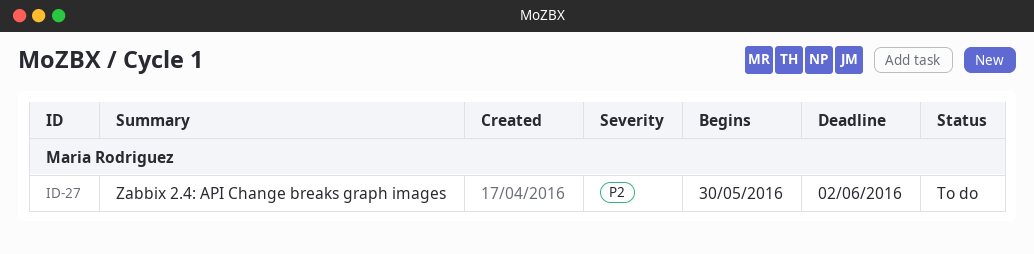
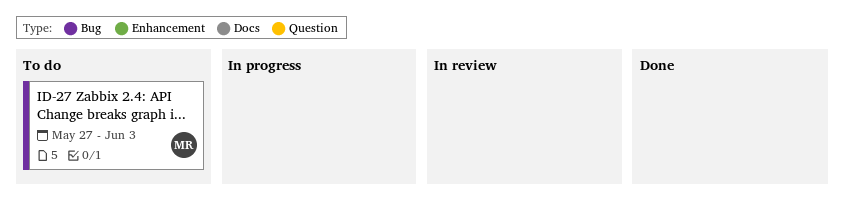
ID-27, start: May 30 -> May 27
ID-27, due: Jun 2 -> Jun 3

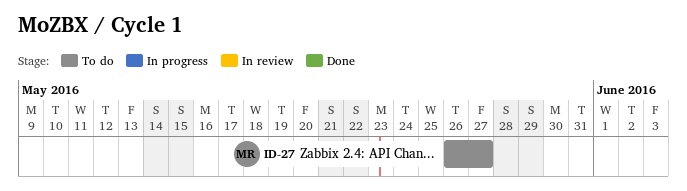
ID-27, start: May 27 -> May 26
ID-27, due: Jun 3 -> May 27

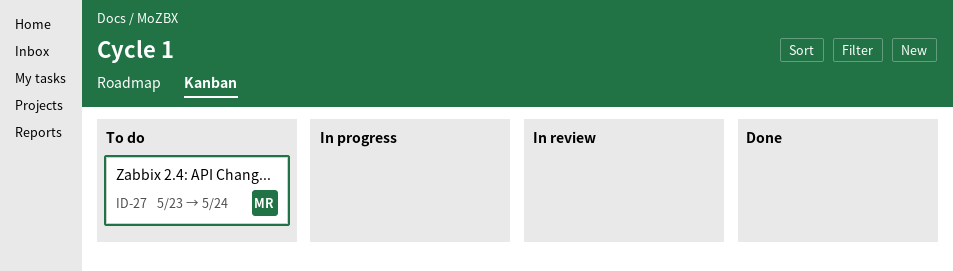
ID-27, start: May 26 -> May 23
ID-27, due: May 27 -> May 24

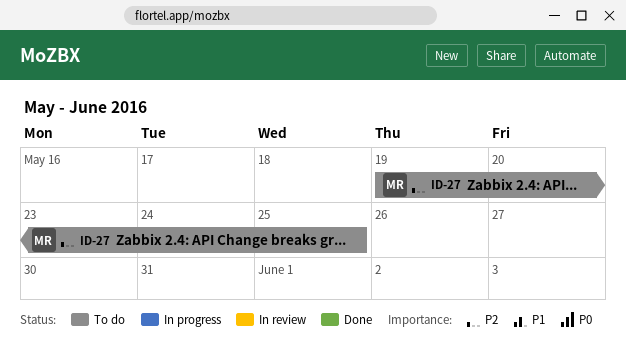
ID-27, start: May 23 -> May 19
ID-27, due: May 24 -> May 25

